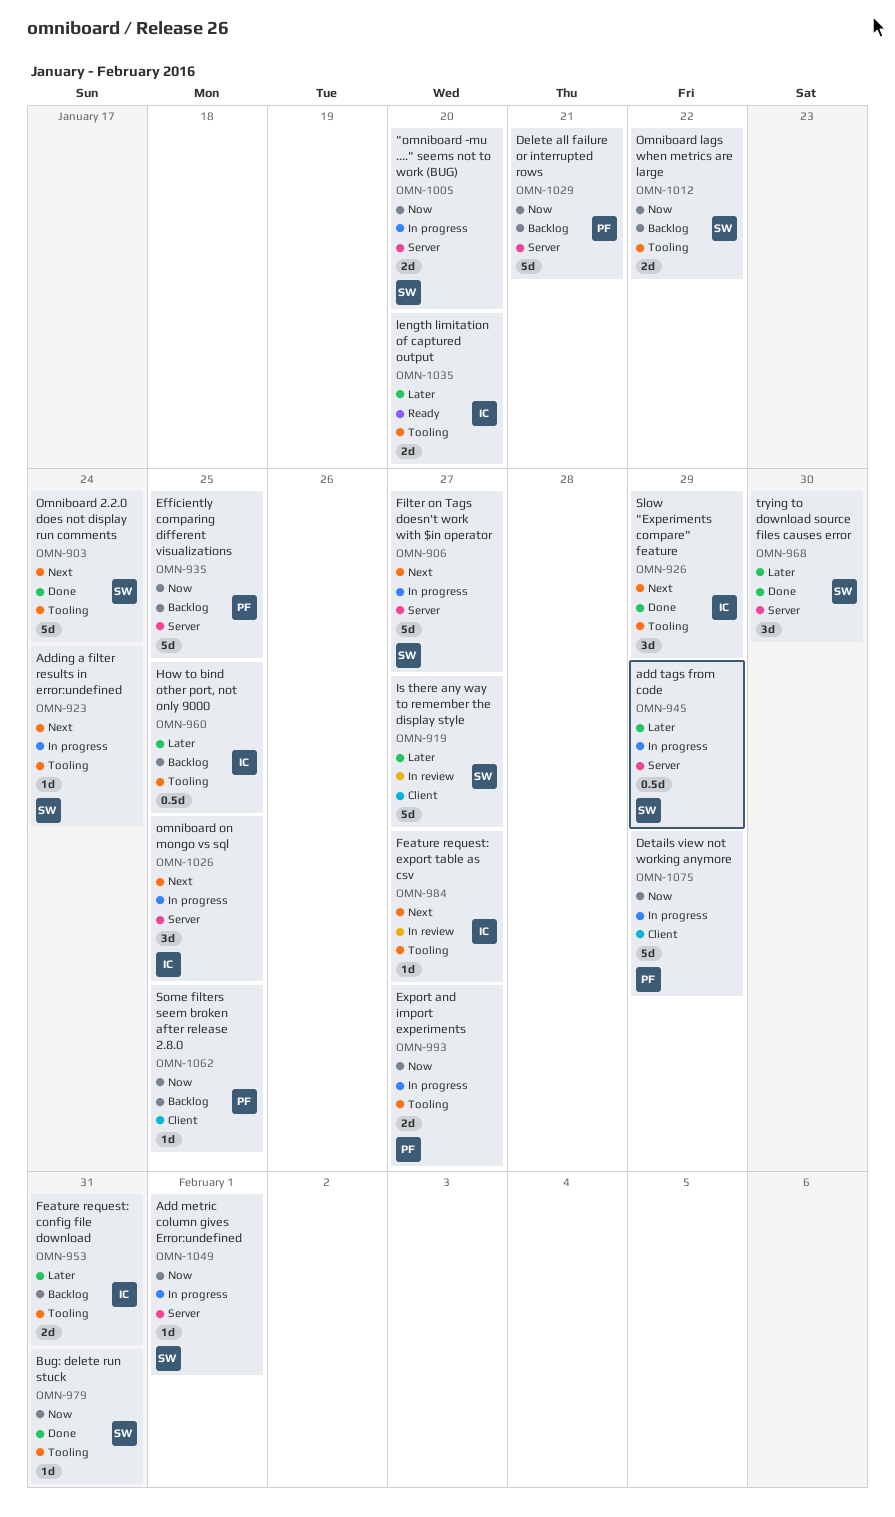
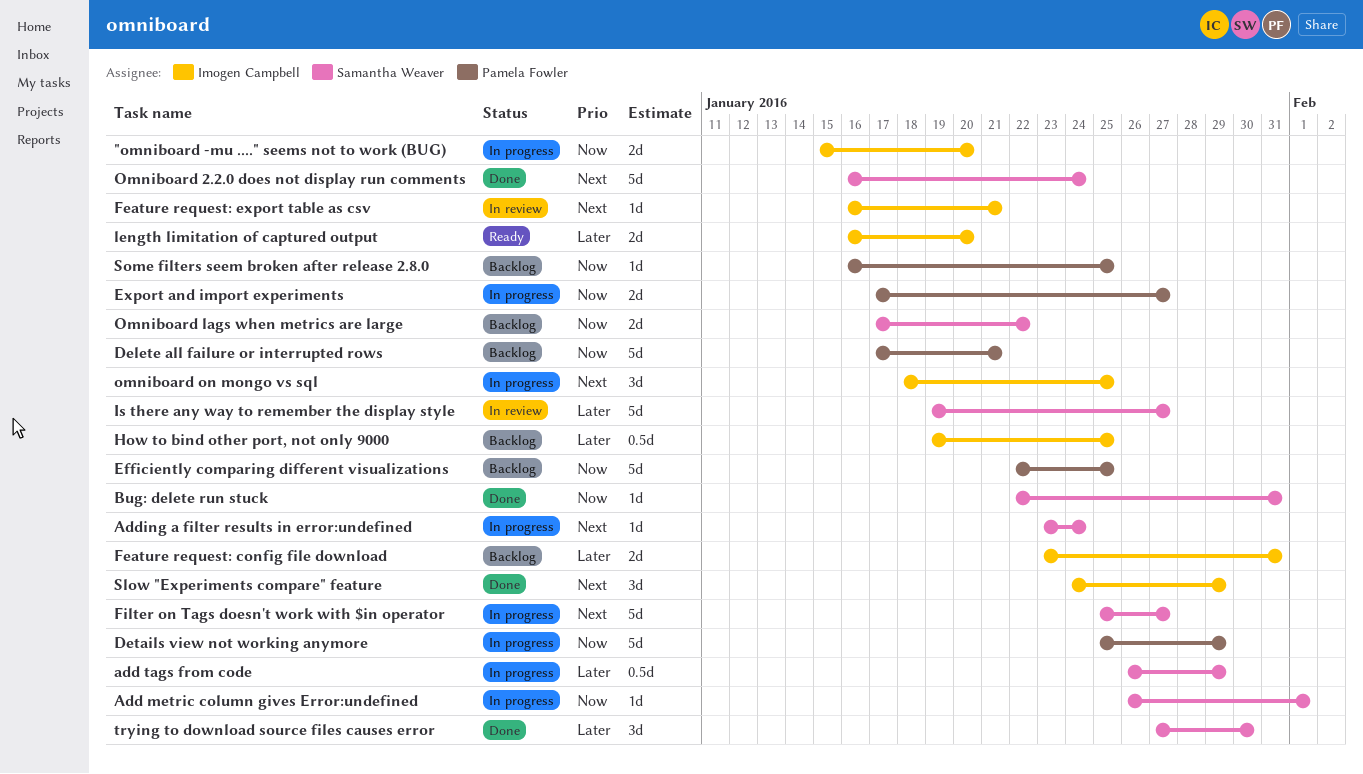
"omniboard -mu ...." seems not to work (BUG), owner: Samantha Weaver -> Imogen Campbell
Feature request: export table as csv, due: Jan 27 -> Jan 21

